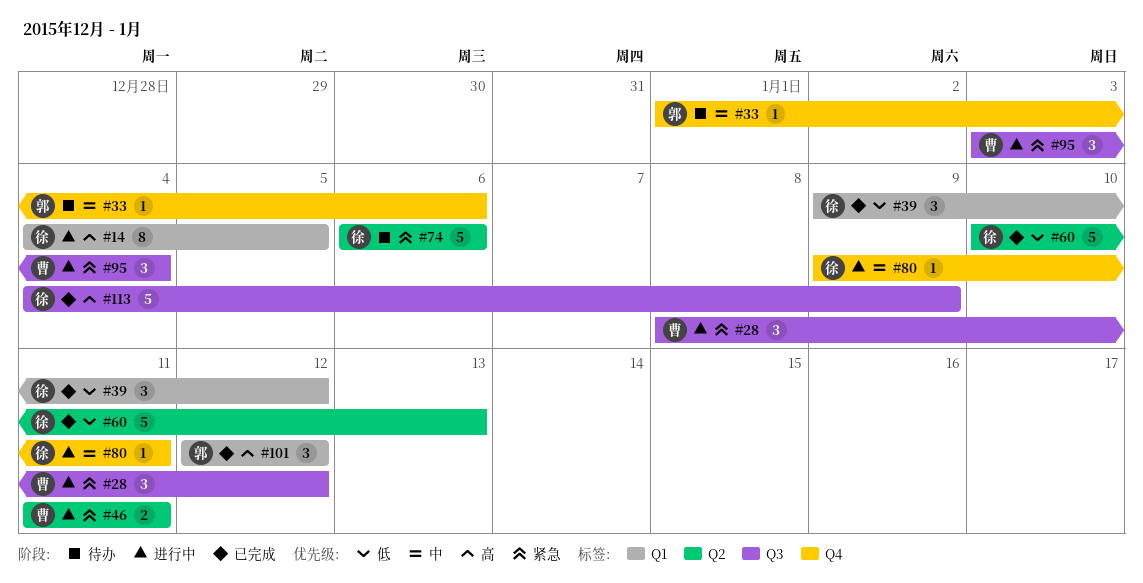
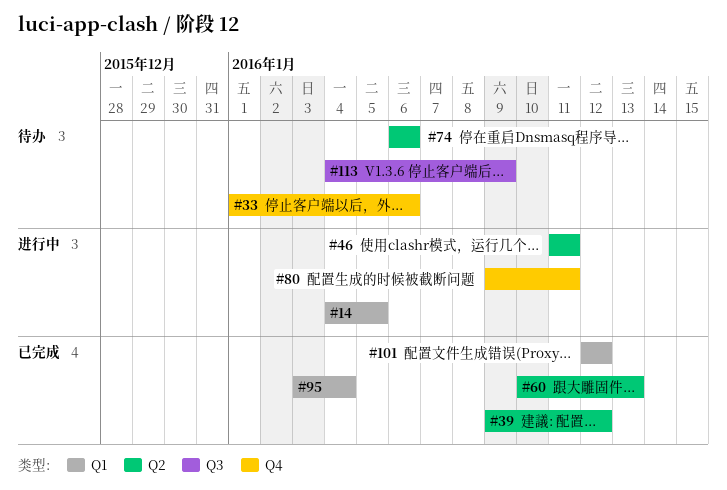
#28: present -> none
#39, label: Q1 -> Q2
#95, status: 进行中 -> 已完成
#95, label: Q3 -> Q1
#113, status: 已完成 -> 待办

